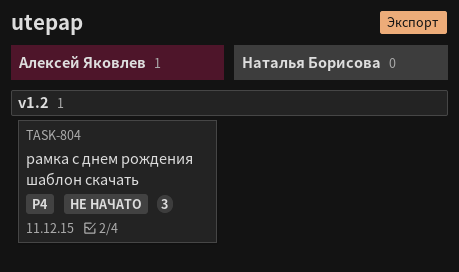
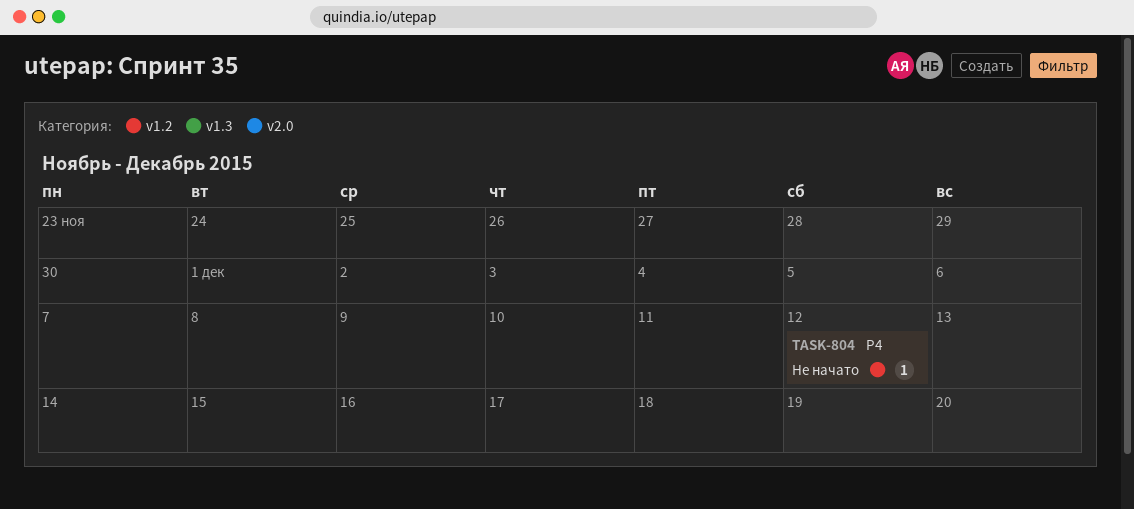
TASK-804, estimate: 3 -> 1
TASK-804, due: Dec 11 -> Dec 12

